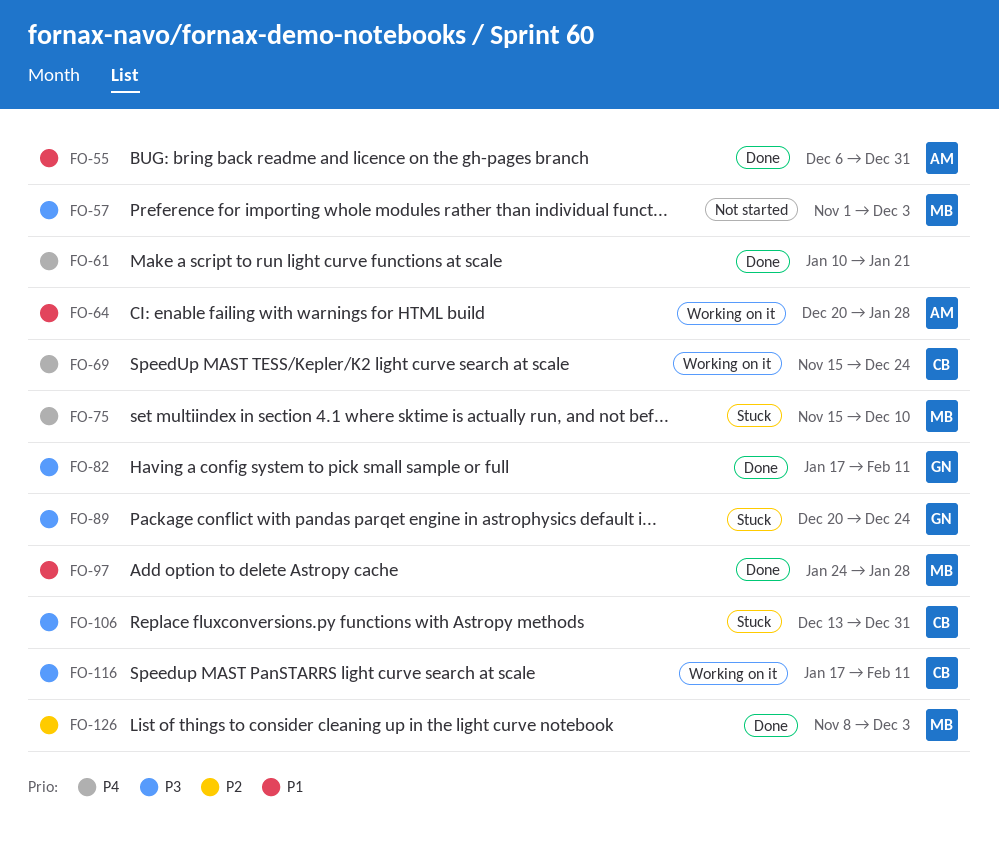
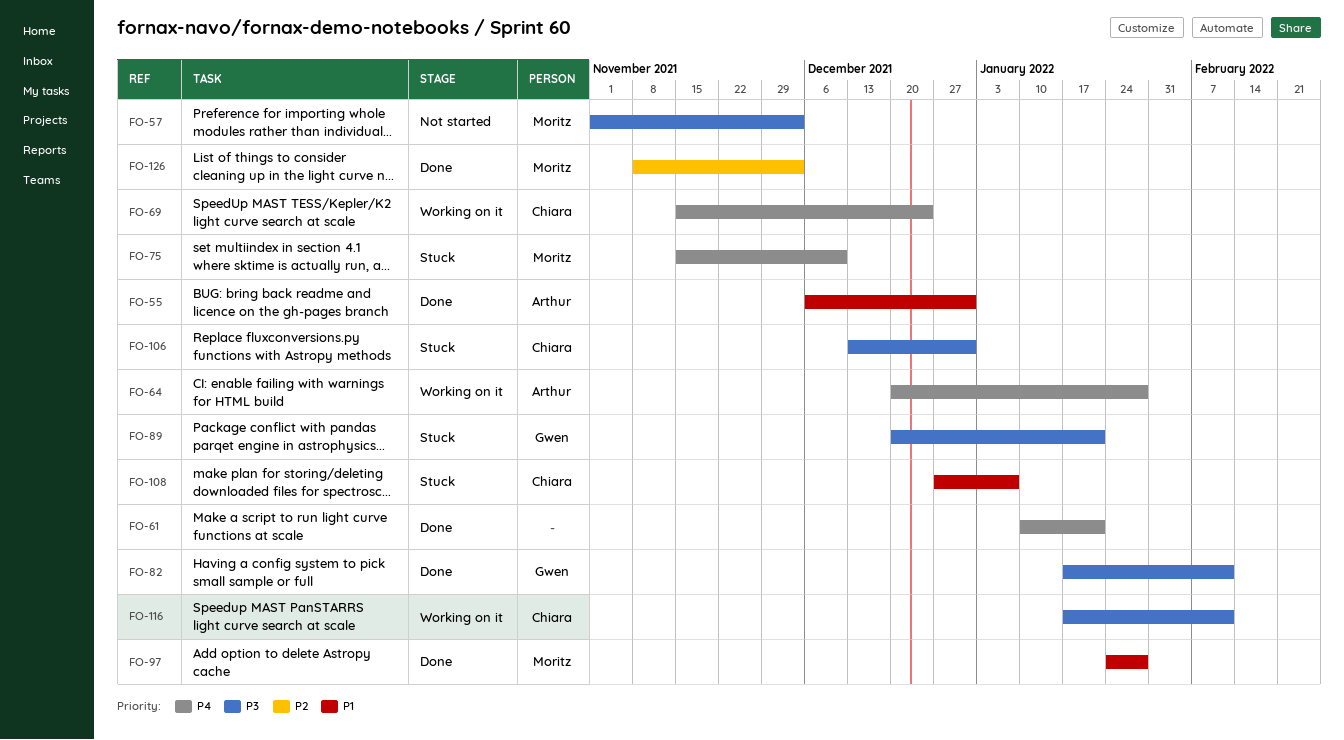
FO-64, priority: P1 -> P4
FO-89, due: Dec 24 -> Jan 21
FO-108: none -> present

